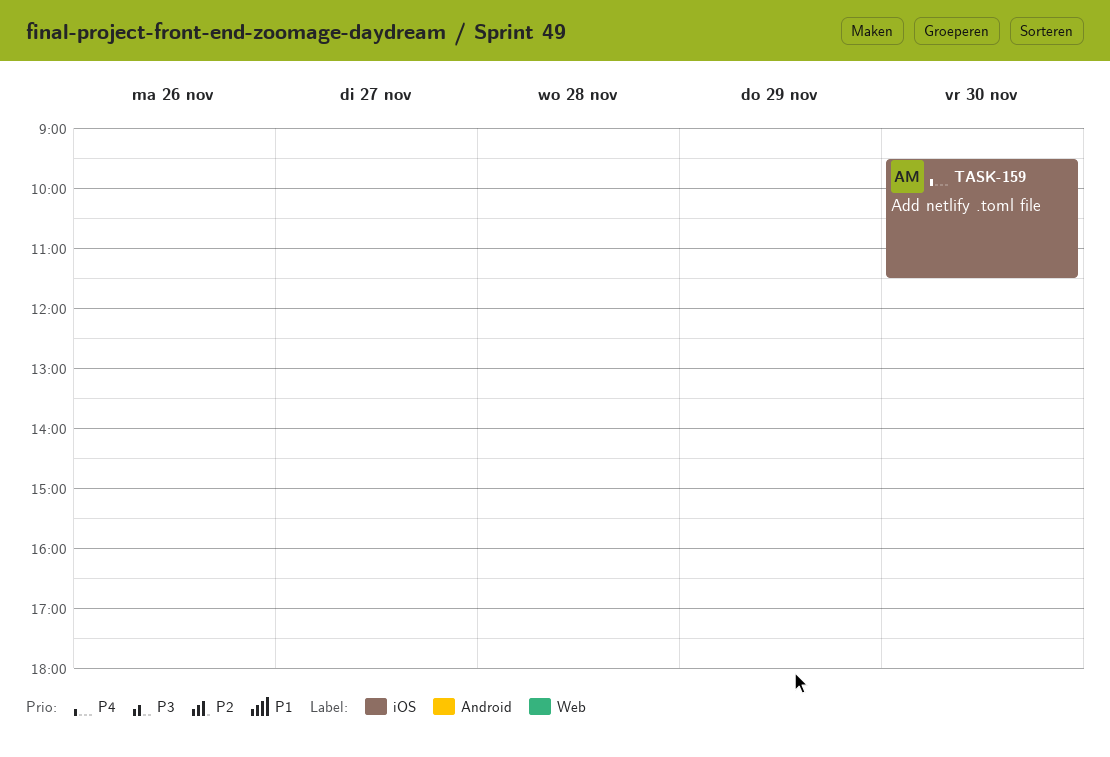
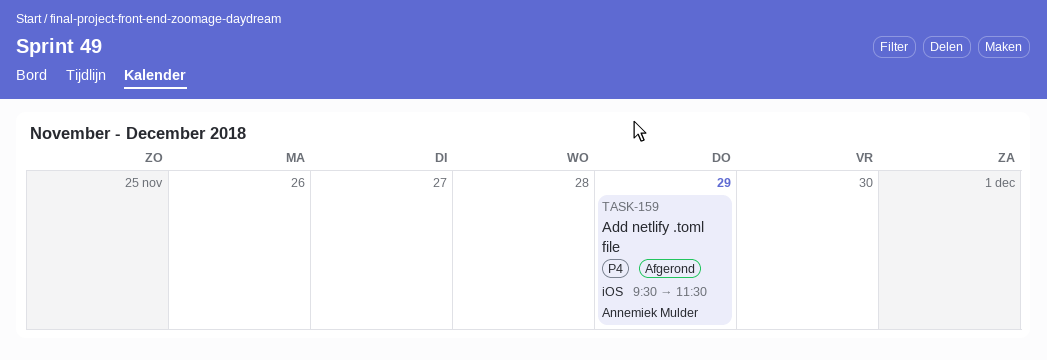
TASK-159, day: Nov 30 -> Nov 29

